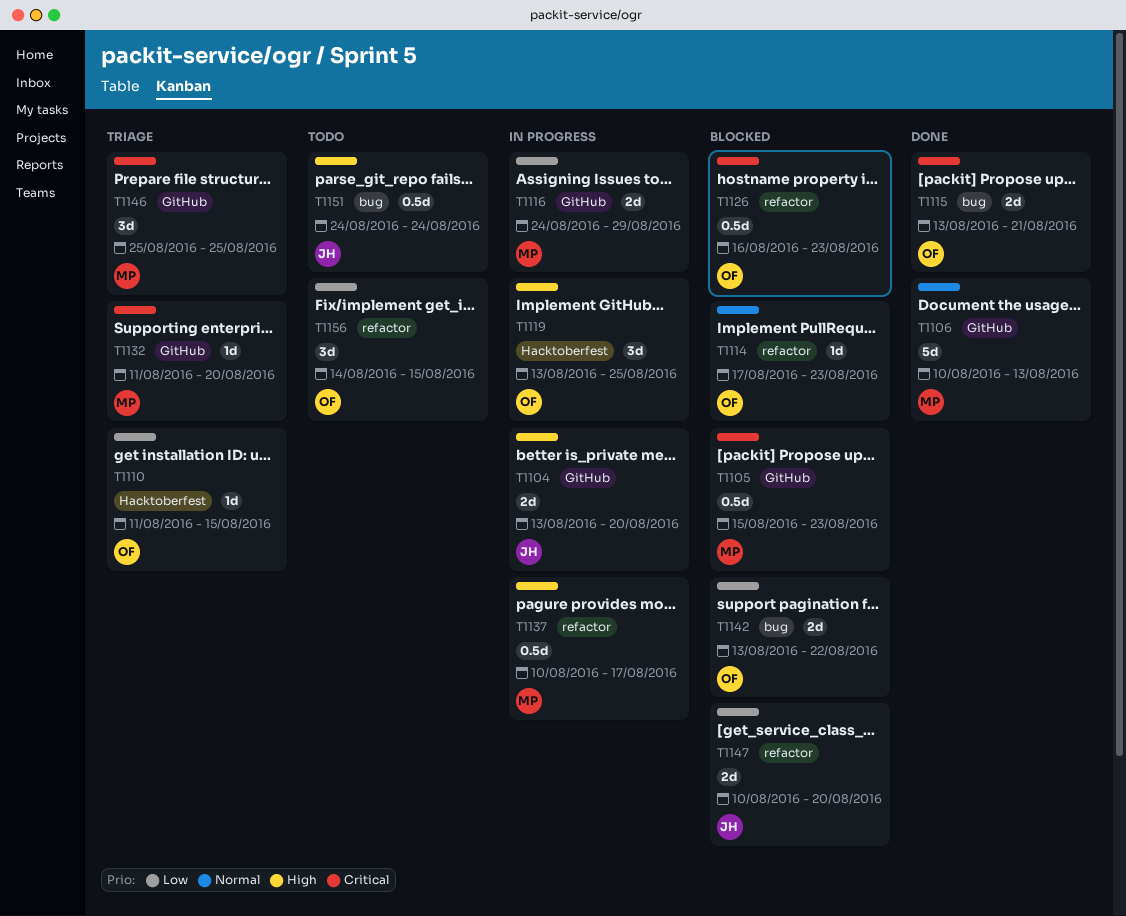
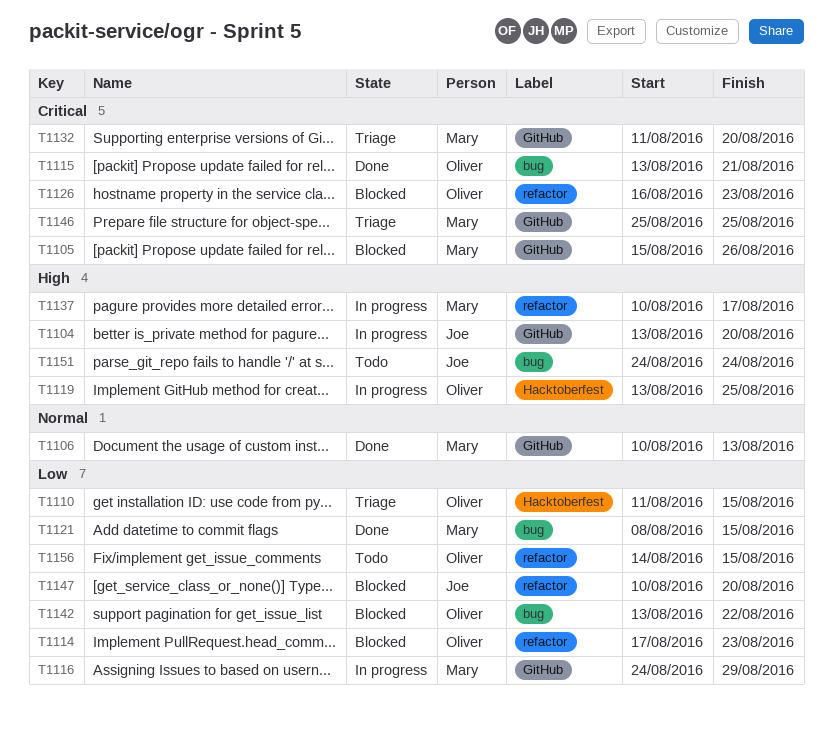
T1105, due: Aug 23 -> Aug 26
T1114, priority: Normal -> Low
T1121: none -> present

